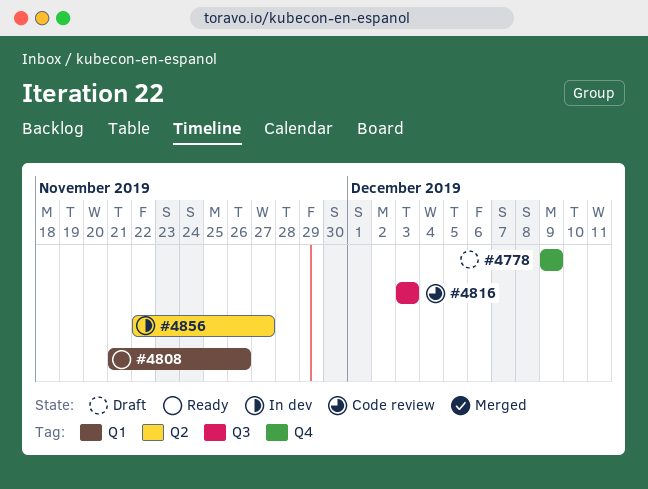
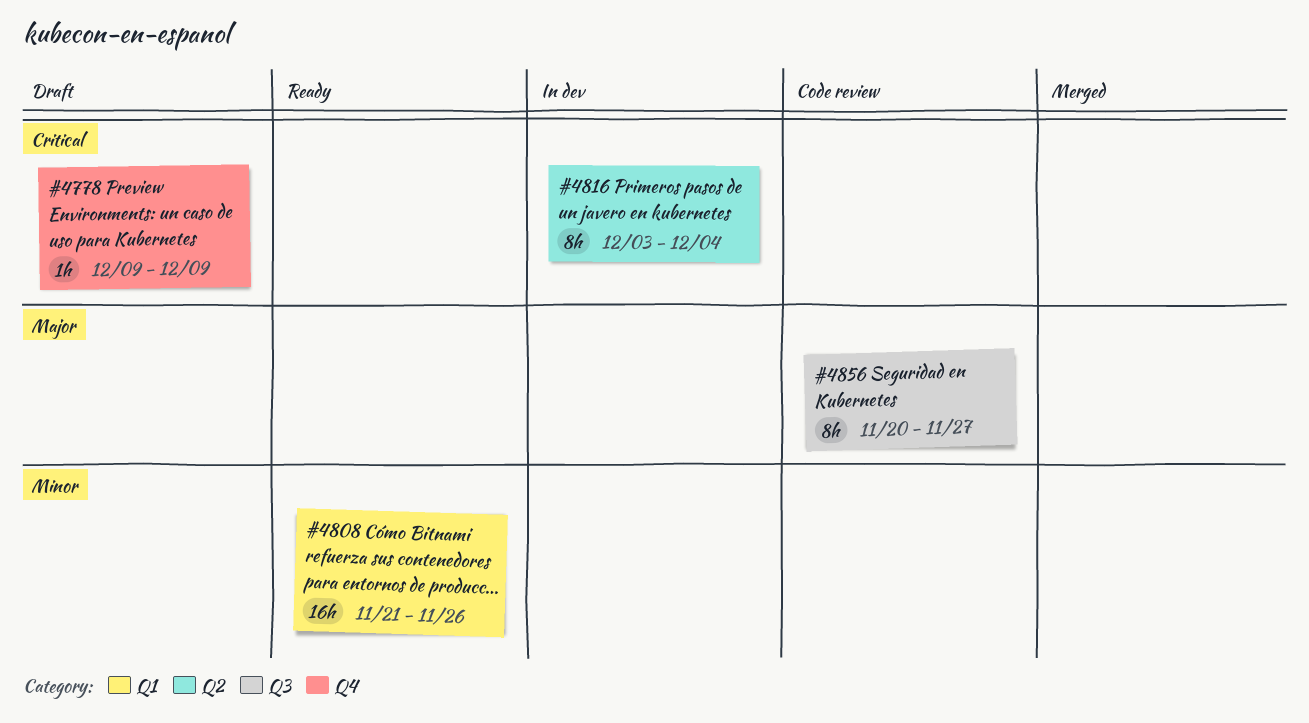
#4816, status: Code review -> In dev
#4816, label: Q3 -> Q2
#4816, due: Dec 3 -> Dec 4
#4856, status: In dev -> Code review
#4856, label: Q2 -> Q3
#4856, start: Nov 22 -> Nov 20

